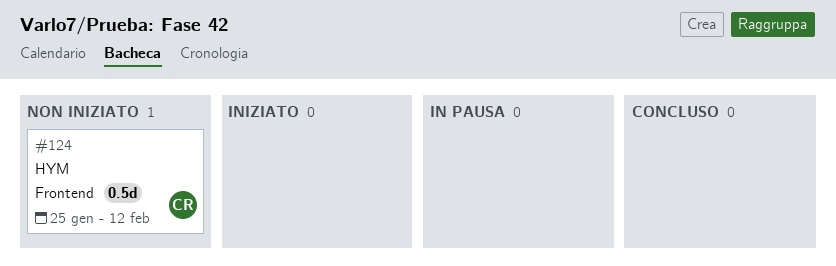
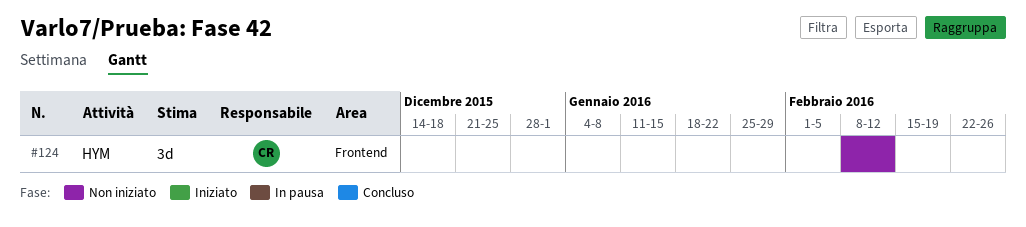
#124, estimate: 0.5d -> 3d
#124, start: Jan 25 -> Feb 8

